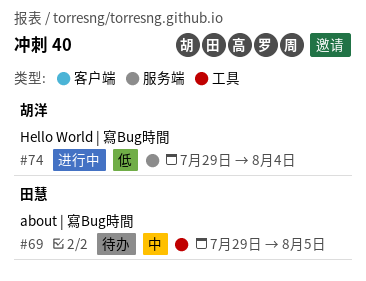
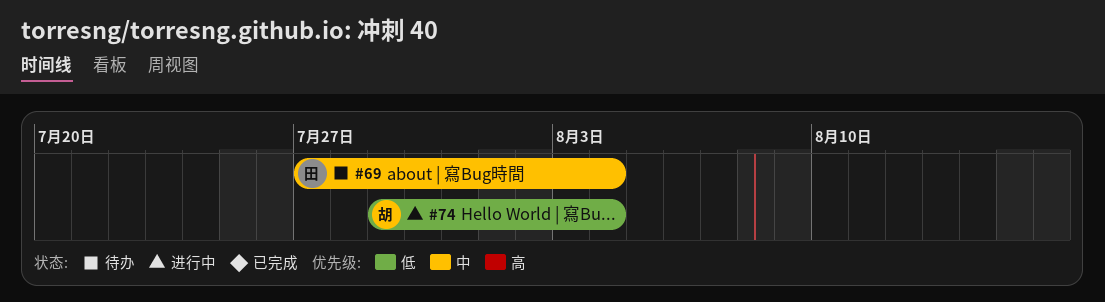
#69, start: Jul 29 -> Jul 27
#69, due: Aug 5 -> Aug 4

